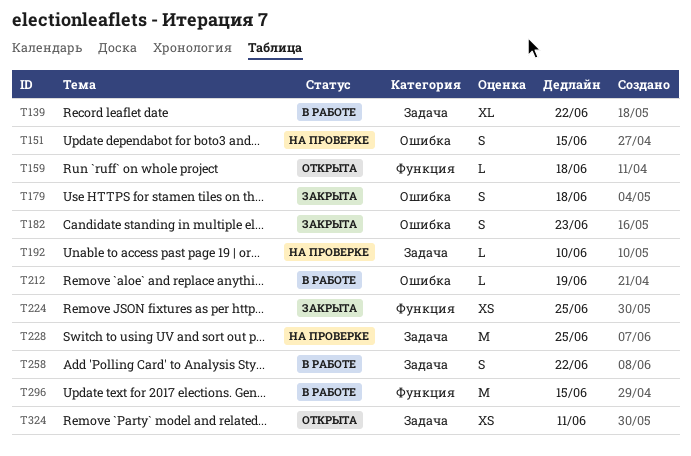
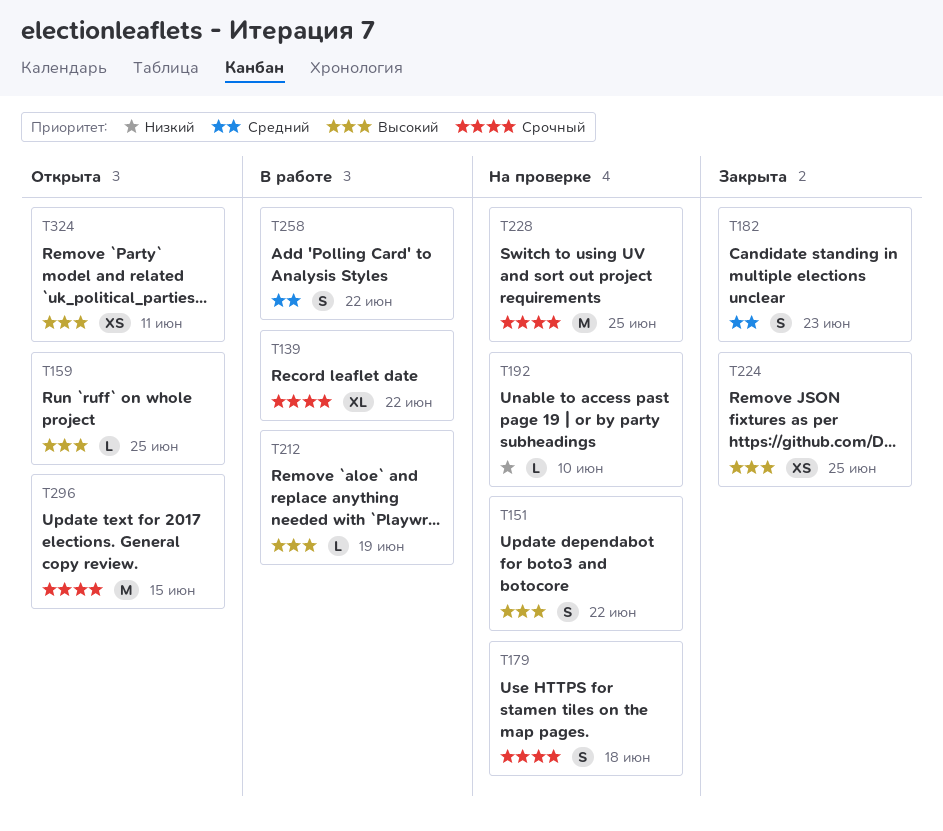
T151, due: Jun 15 -> Jun 22
T159, due: Jun 18 -> Jun 25
T179, status: Закрыта -> На проверке
T296, status: В работе -> Открыта

